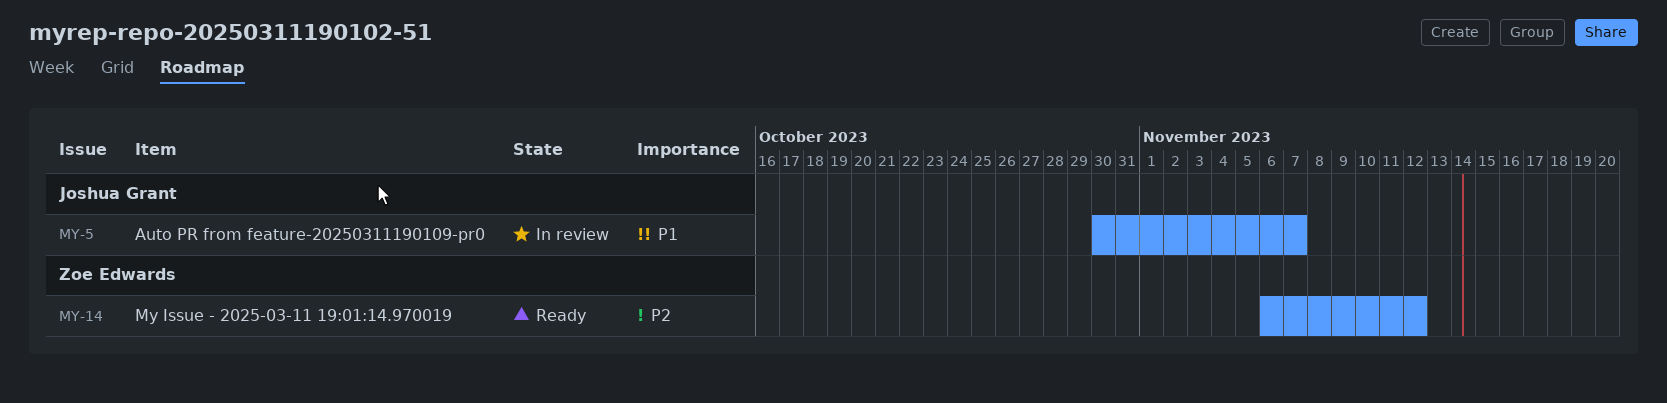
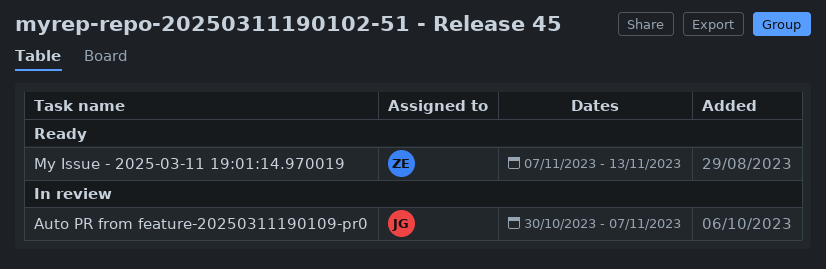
My Issue - 2025-03-11 19:01:14.970019, start: Nov 6 -> Nov 7
My Issue - 2025-03-11 19:01:14.970019, due: Nov 12 -> Nov 13

